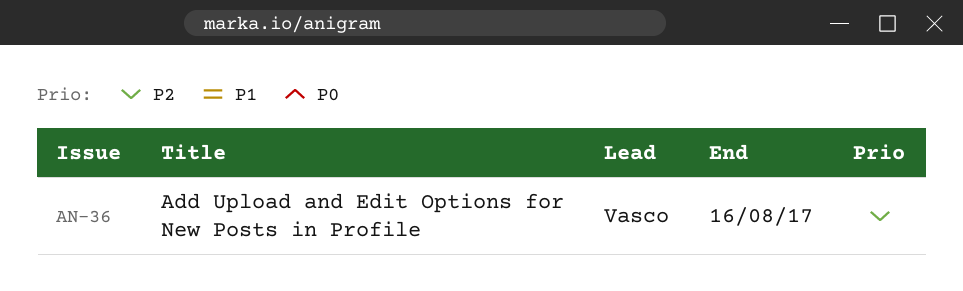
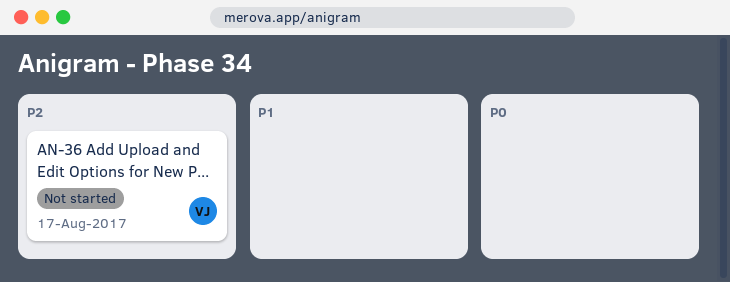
AN-36, due: Aug 16 -> Aug 17

